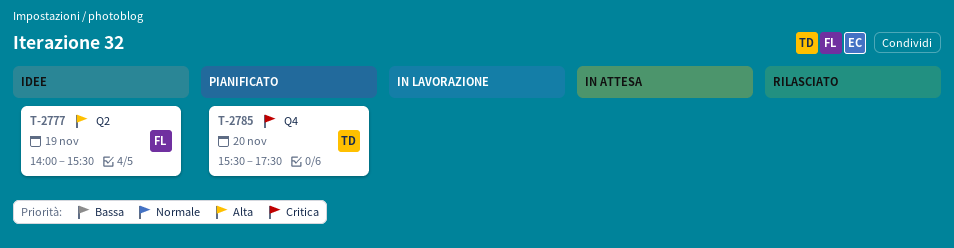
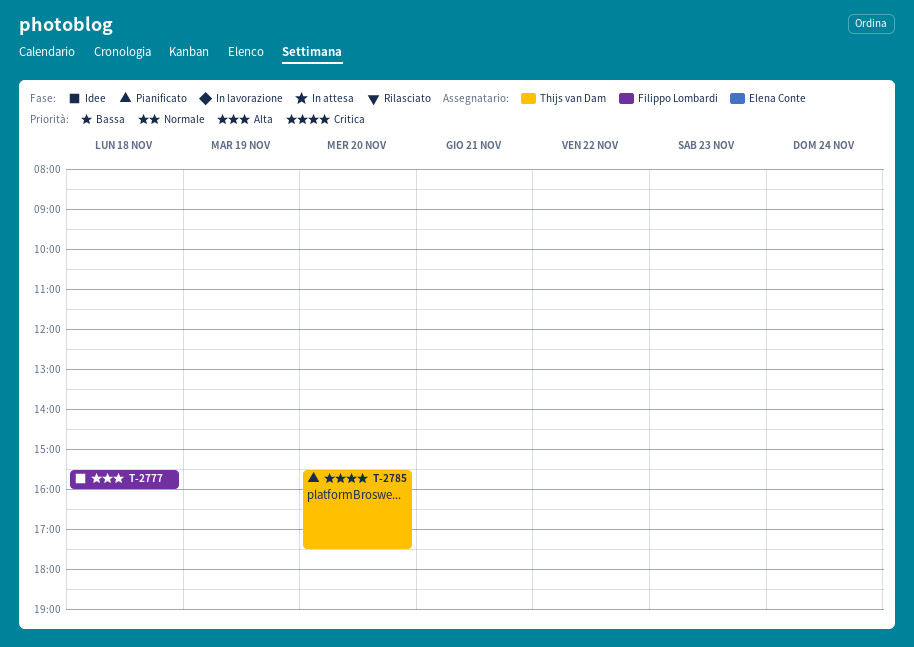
T-2777, day: Nov 19 -> Nov 18
T-2777, begins: 14:00 -> 15:30
T-2777, ends: 15:30 -> 16:00

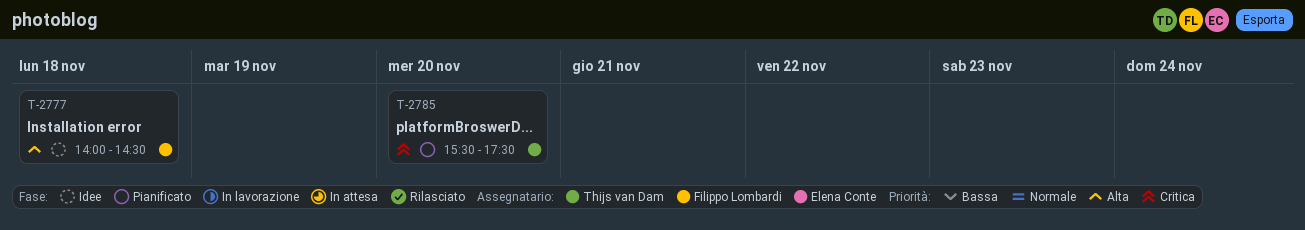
T-2777, begins: 15:30 -> 14:00
T-2777, ends: 16:00 -> 14:30

